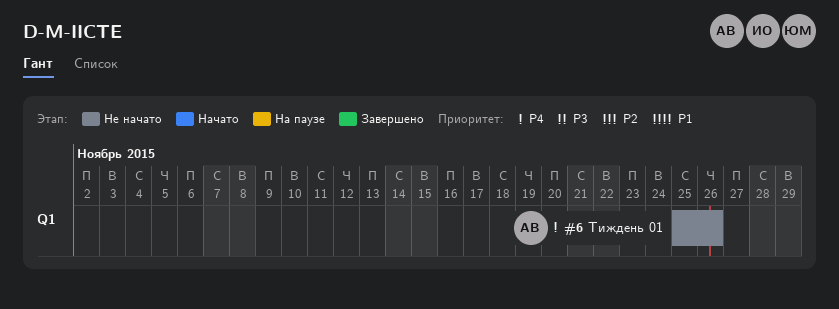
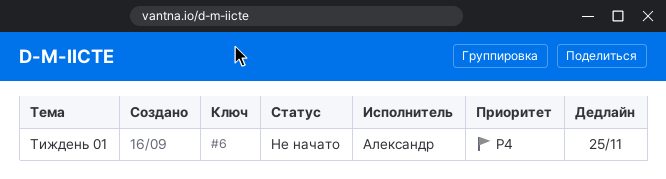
#6, due: Nov 26 -> Nov 25

